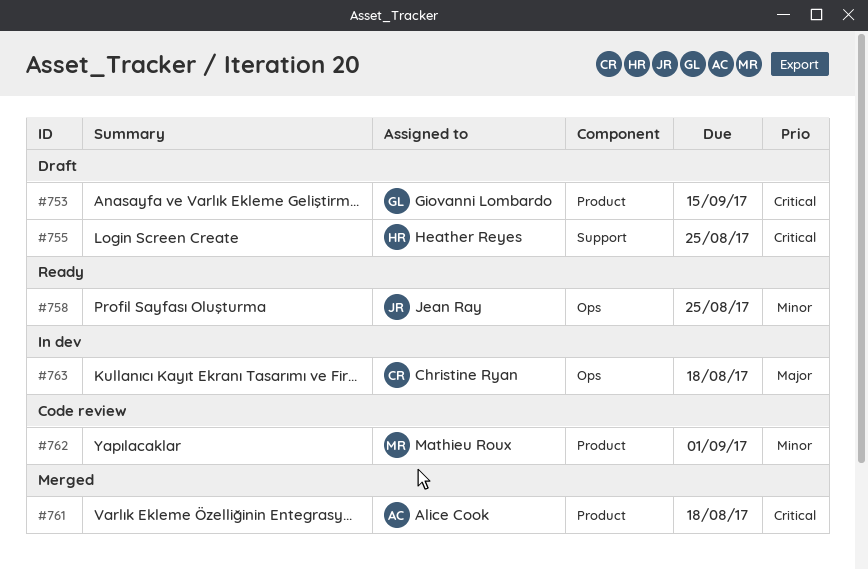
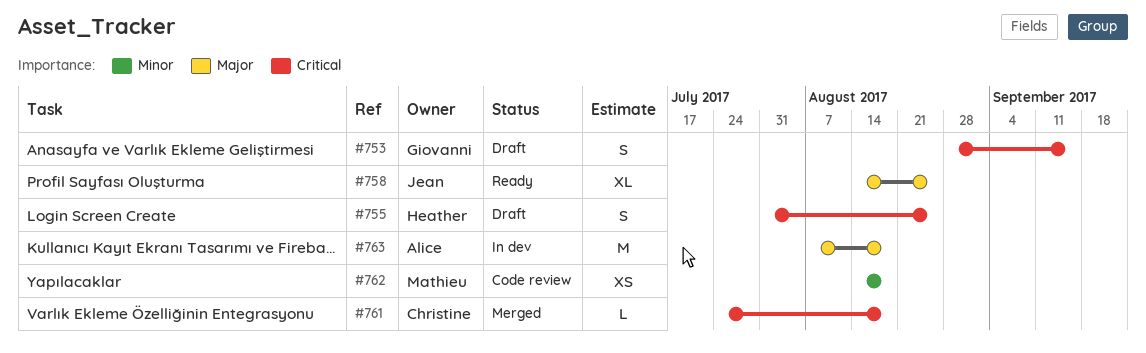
#758, priority: Minor -> Major
#761, owner: Alice Cook -> Christine Ryan
#762, due: Sep 1 -> Aug 18
#763, owner: Christine Ryan -> Alice Cook

